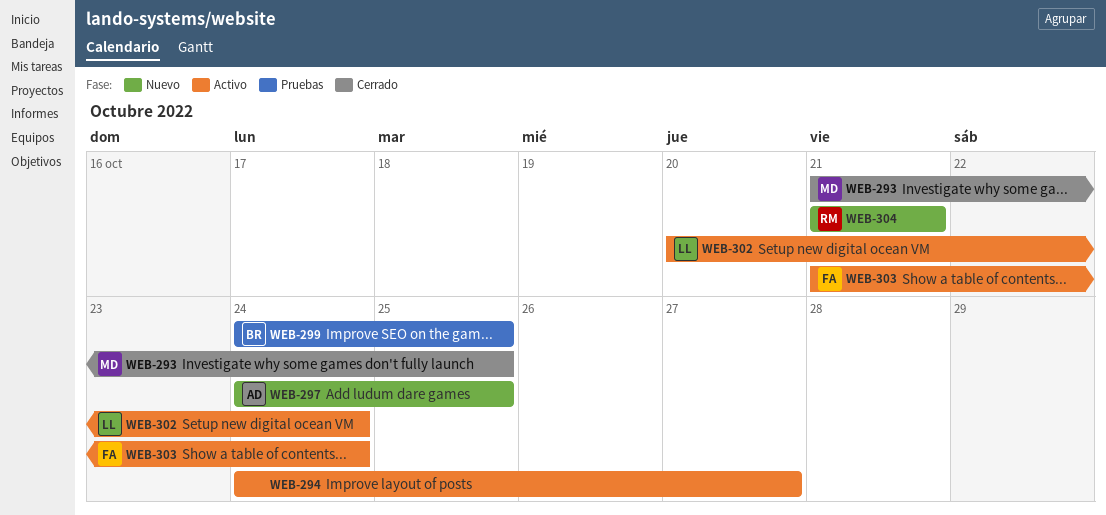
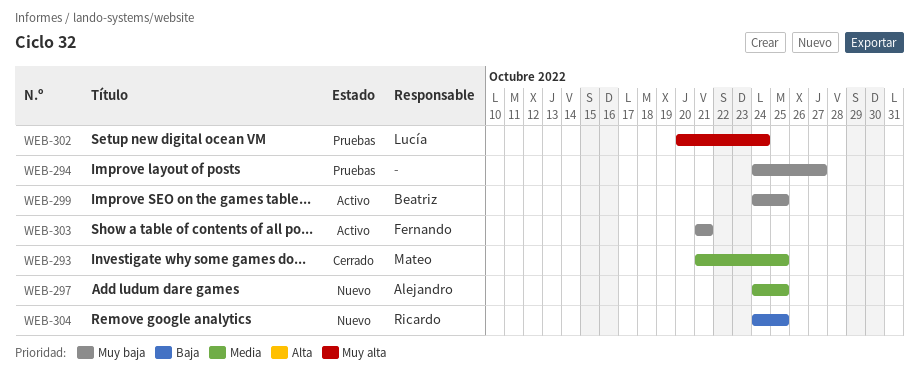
WEB-294, status: Activo -> Pruebas
WEB-299, status: Pruebas -> Activo
WEB-302, status: Activo -> Pruebas
WEB-303, due: Oct 24 -> Oct 21
WEB-304, start: Oct 21 -> Oct 24
WEB-304, due: Oct 21 -> Oct 25

